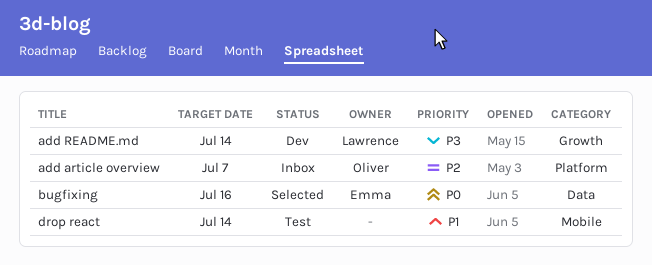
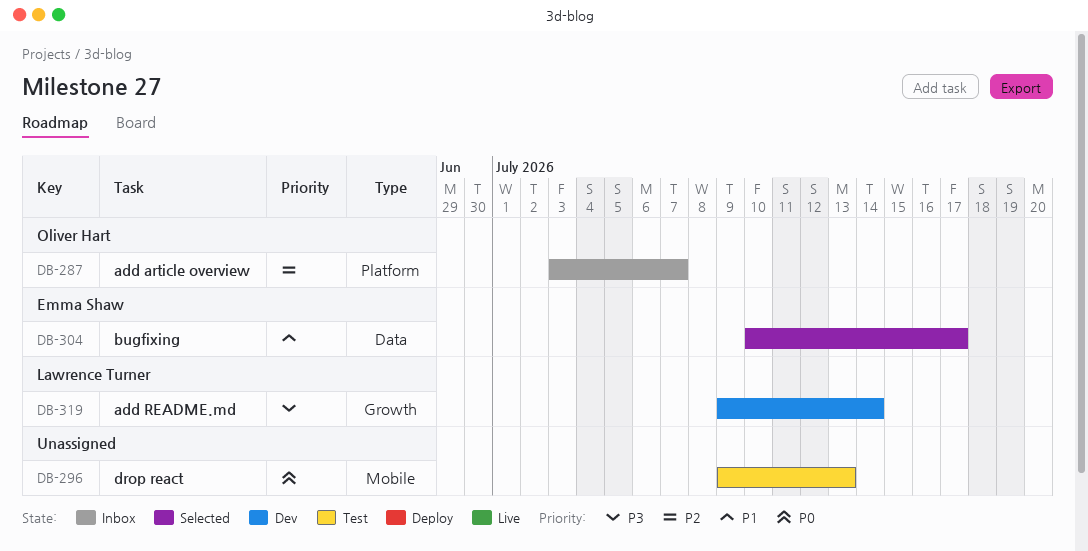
bugfixing, priority: P0 -> P1
bugfixing, due: Jul 16 -> Jul 17
drop react, priority: P1 -> P0
drop react, due: Jul 14 -> Jul 13

